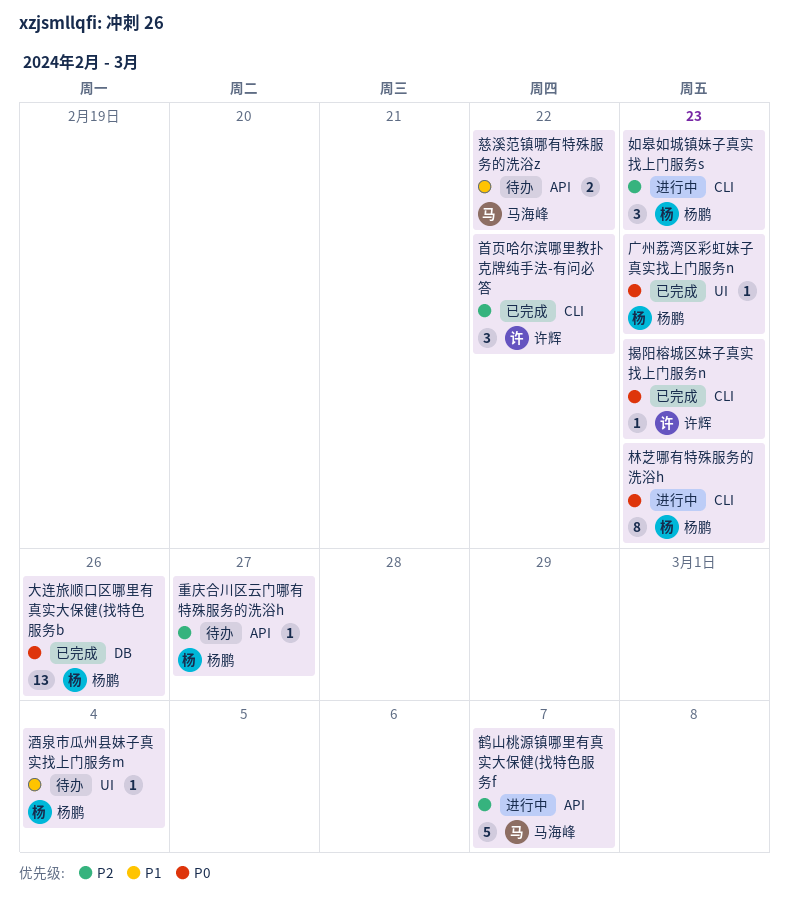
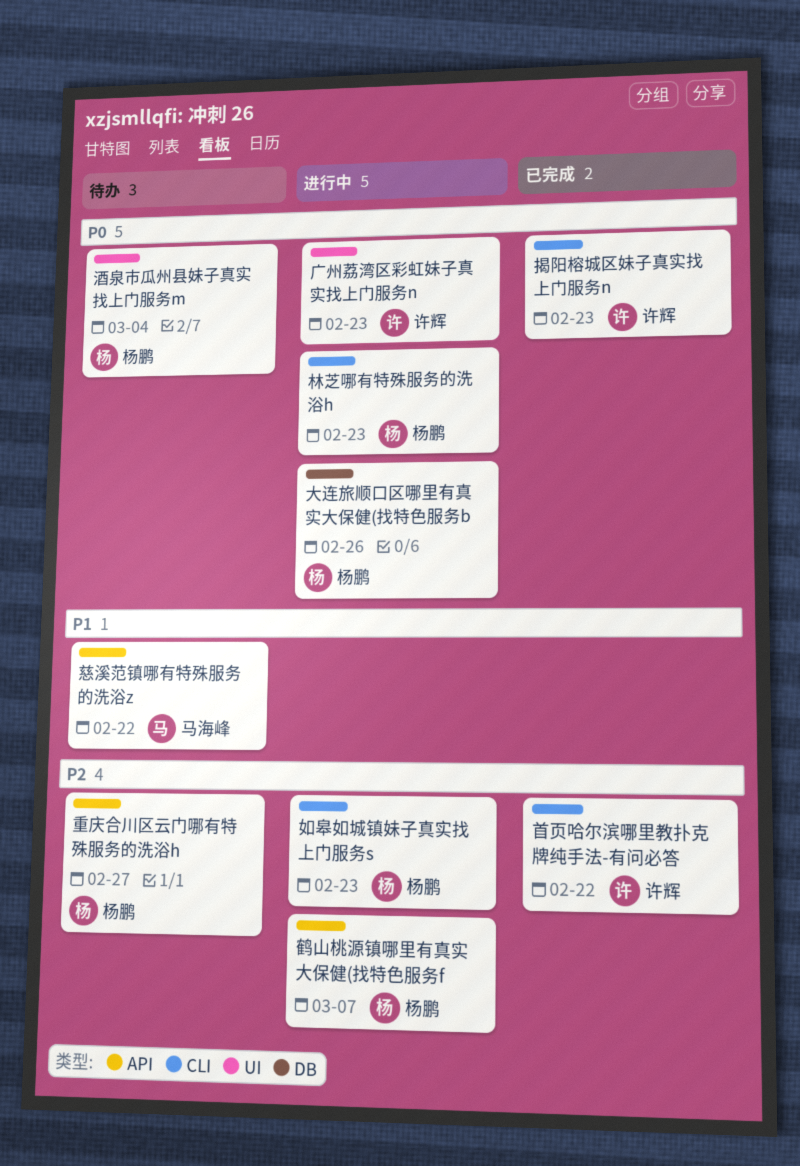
大连旅顺口区哪里有真实大保健(找特色服务b, status: 已完成 -> 进行中
广州荔湾区彩虹妹子真实找上门服务n, status: 已完成 -> 进行中
广州荔湾区彩虹妹子真实找上门服务n, owner: 杨鹏 -> 许辉
酒泉市瓜州县妹子真实找上门服务m, priority: P1 -> P0
鹤山桃源镇哪里有真实大保健(找特色服务f, owner: 马海峰 -> 杨鹏

